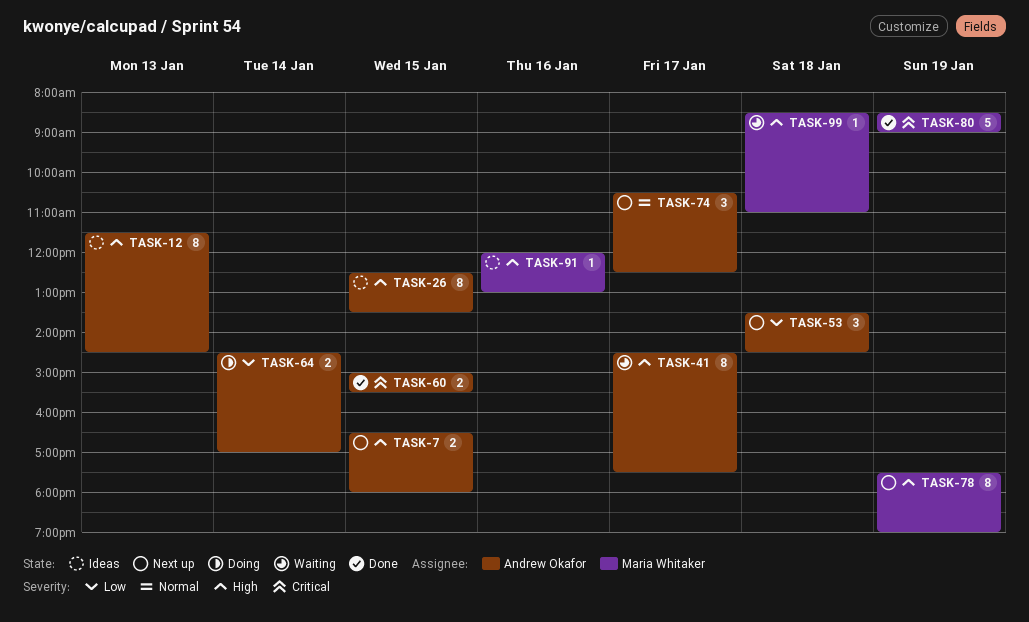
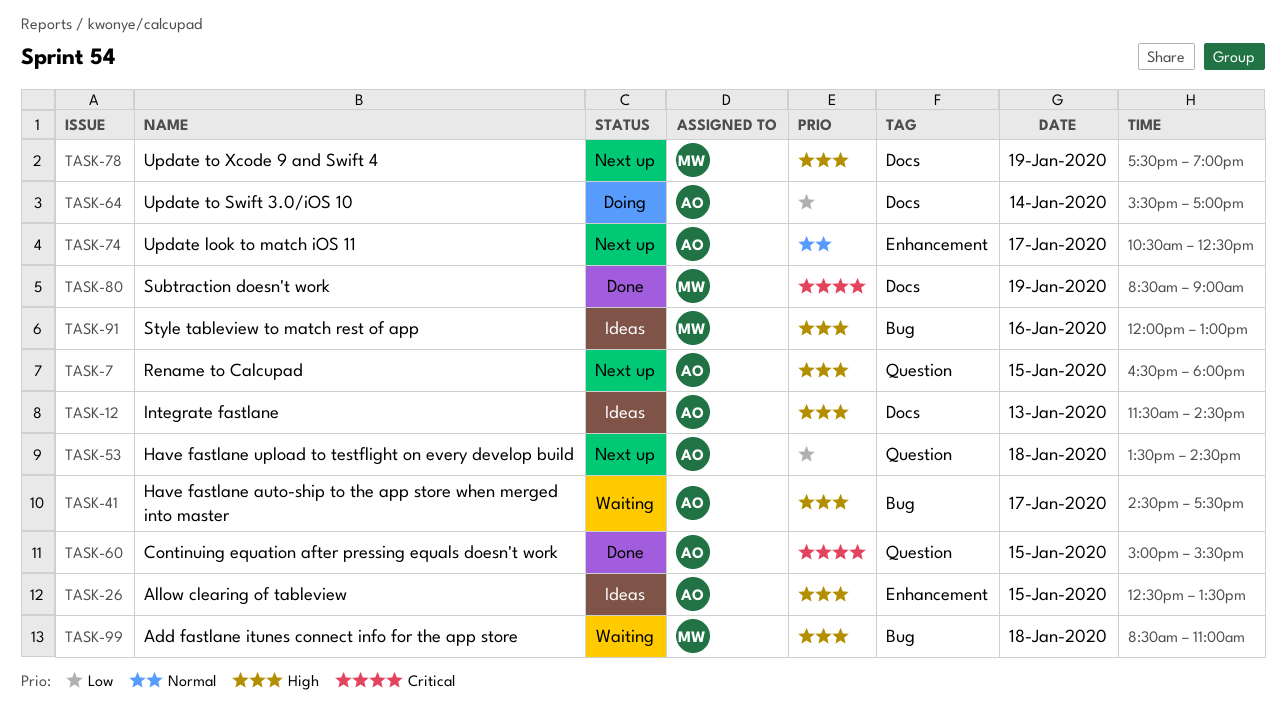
TASK-64, begins: 14:30 -> 15:30

